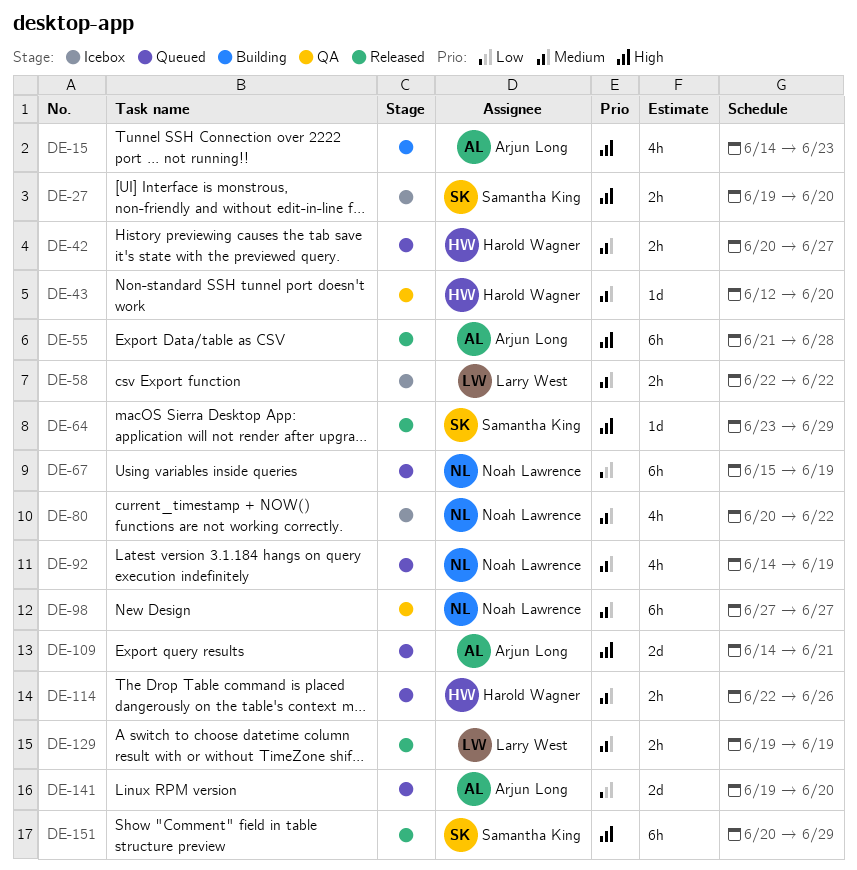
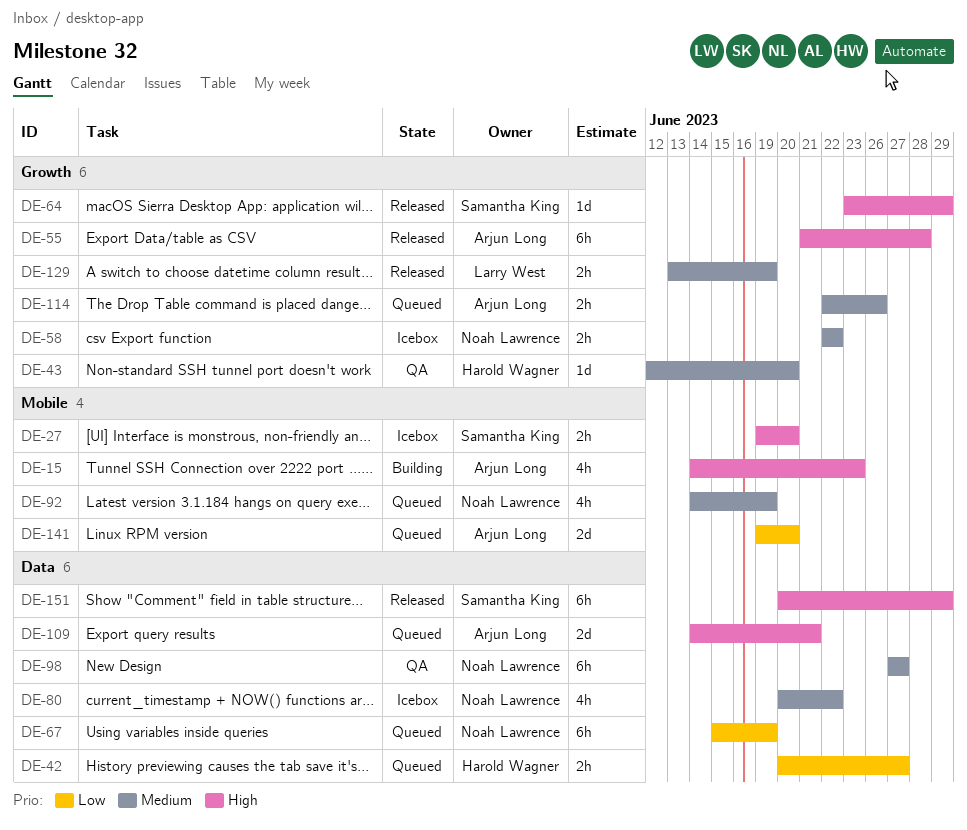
DE-42, priority: Medium -> Low
DE-58, owner: Larry West -> Noah Lawrence
DE-114, owner: Harold Wagner -> Arjun Long
DE-129, start: Jun 19 -> Jun 13

